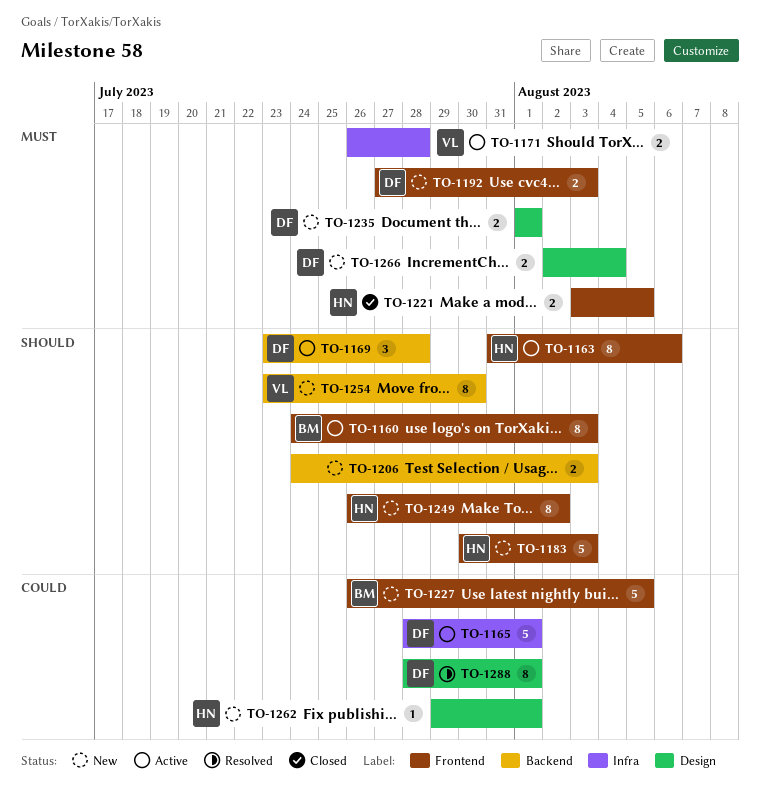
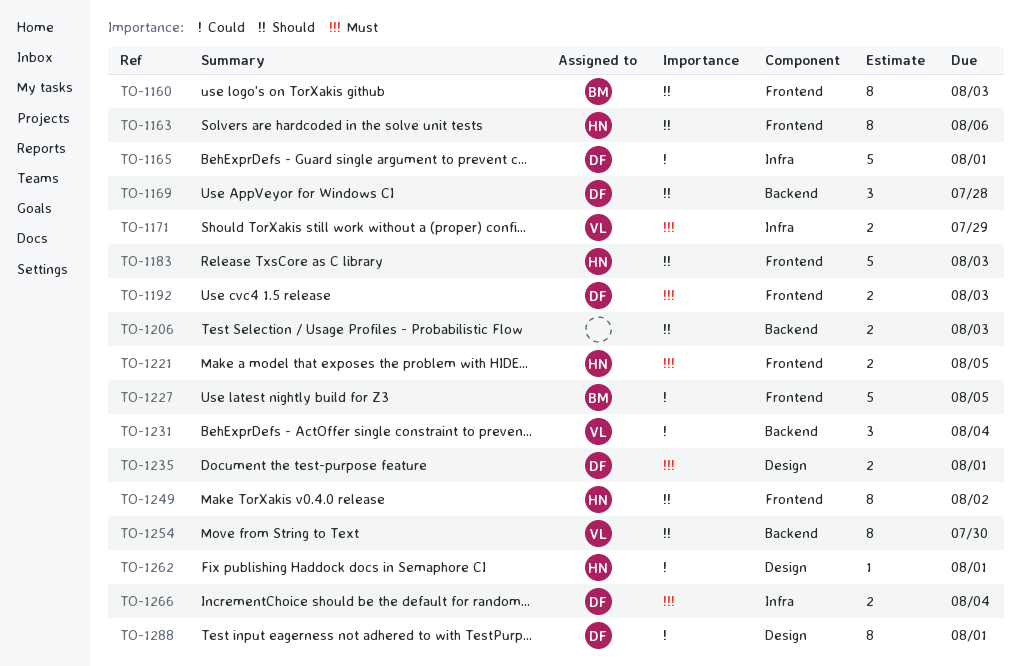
TO-1171, due: Jul 28 -> Jul 29
TO-1231: none -> present
TO-1266, label: Design -> Infra

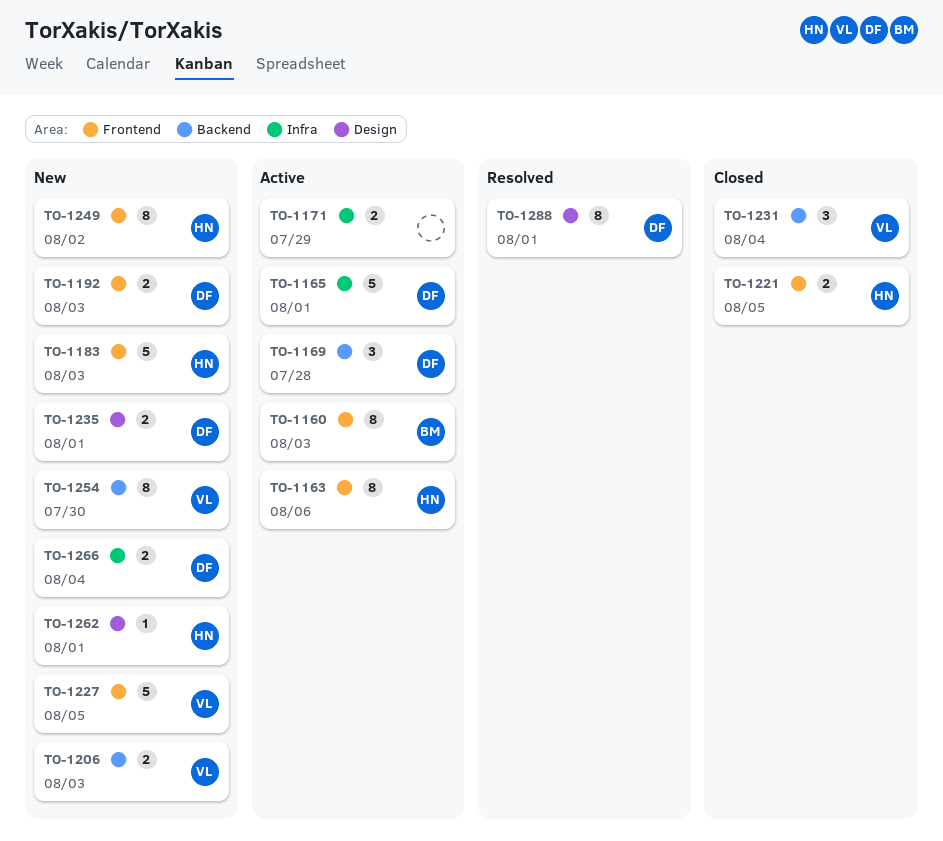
TO-1171, owner: VL -> none
TO-1206, owner: none -> VL
TO-1227, owner: BM -> VL

